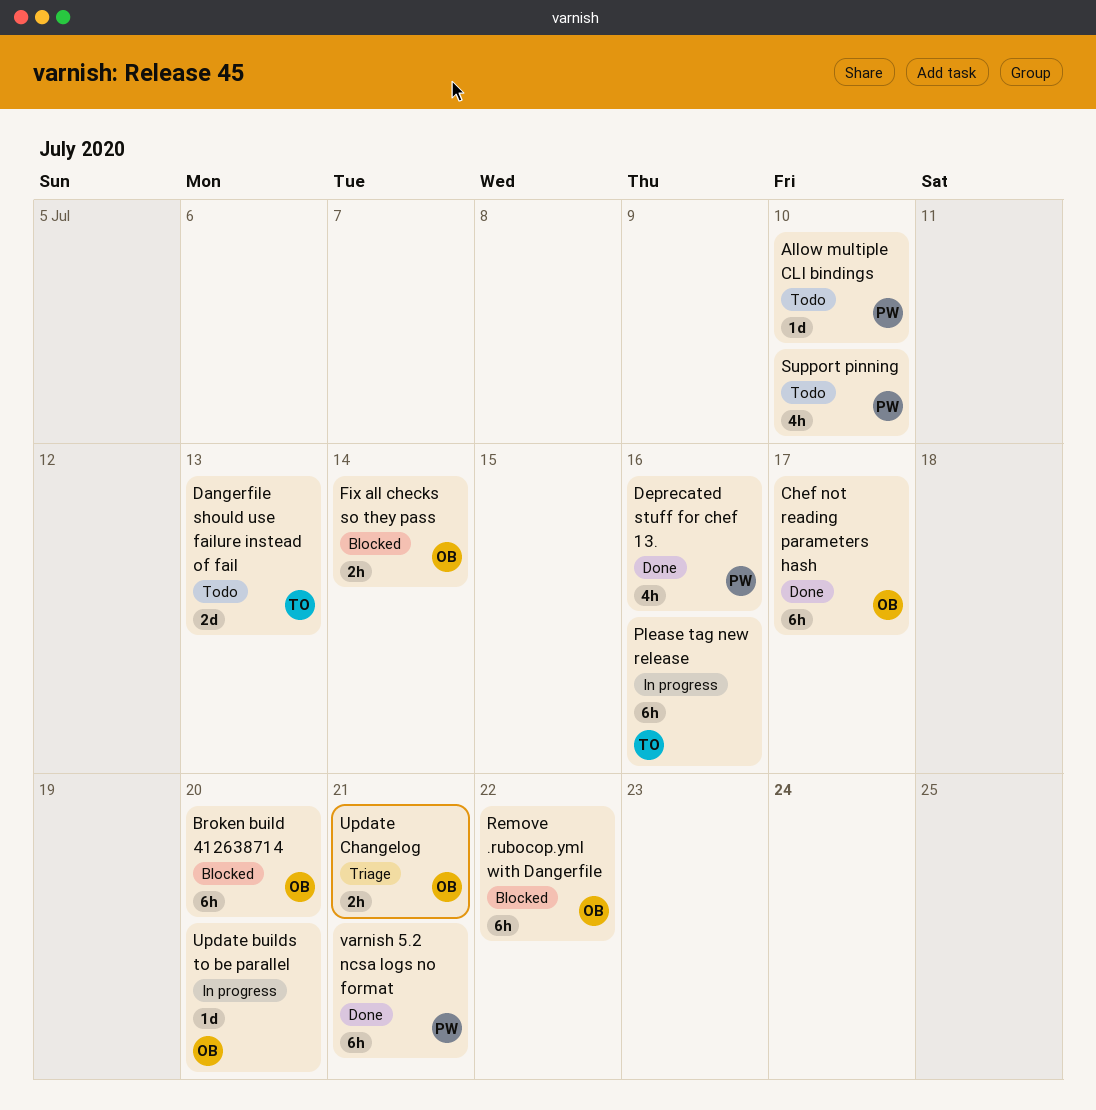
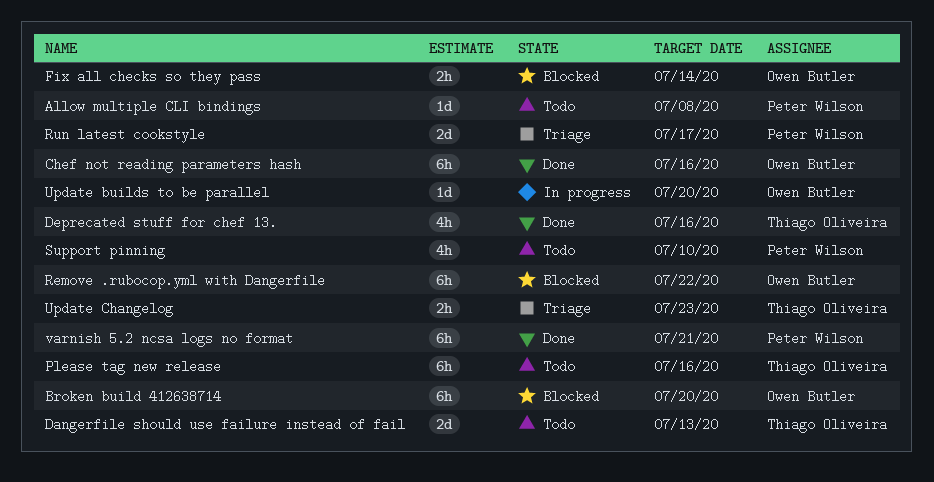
Allow multiple CLI bindings, due: Jul 10 -> Jul 8
Chef not reading parameters hash, due: Jul 17 -> Jul 16
Deprecated stuff for chef 13., owner: Peter Wilson -> Thiago Oliveira
Please tag new release, status: In progress -> Todo
Run latest cookstyle: none -> present
Update Changelog, owner: Owen Butler -> Thiago Oliveira
Update Changelog, due: Jul 21 -> Jul 23

